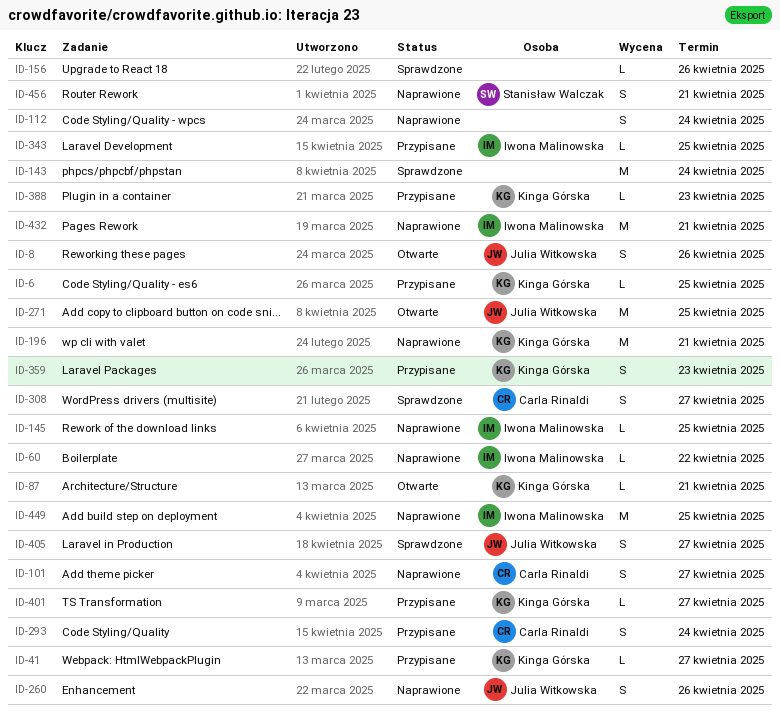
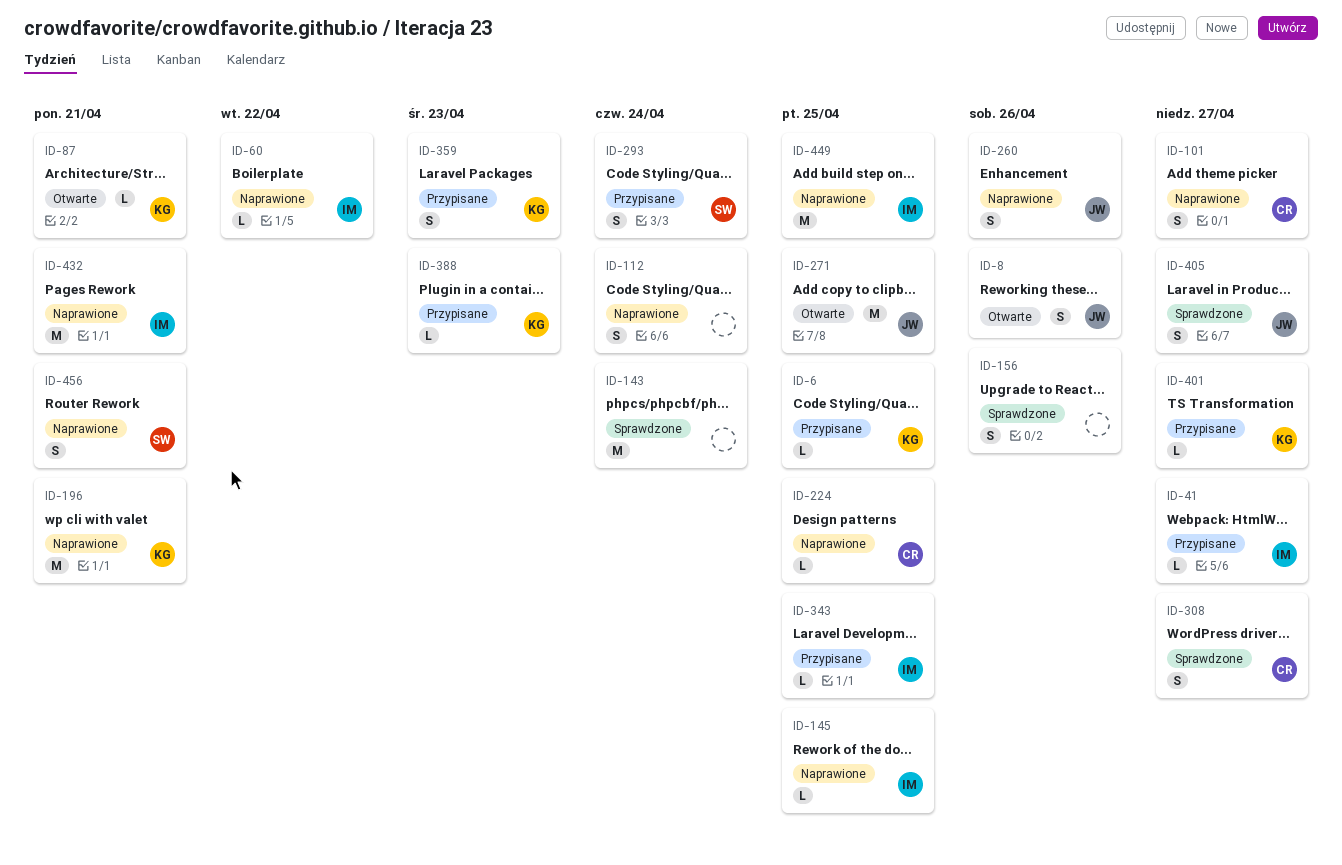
ID-41, owner: Kinga Górska -> Iwona Malinowska
ID-156, estimate: L -> S
ID-224: none -> present
ID-293, owner: Carla Rinaldi -> Stanisław Walczak

